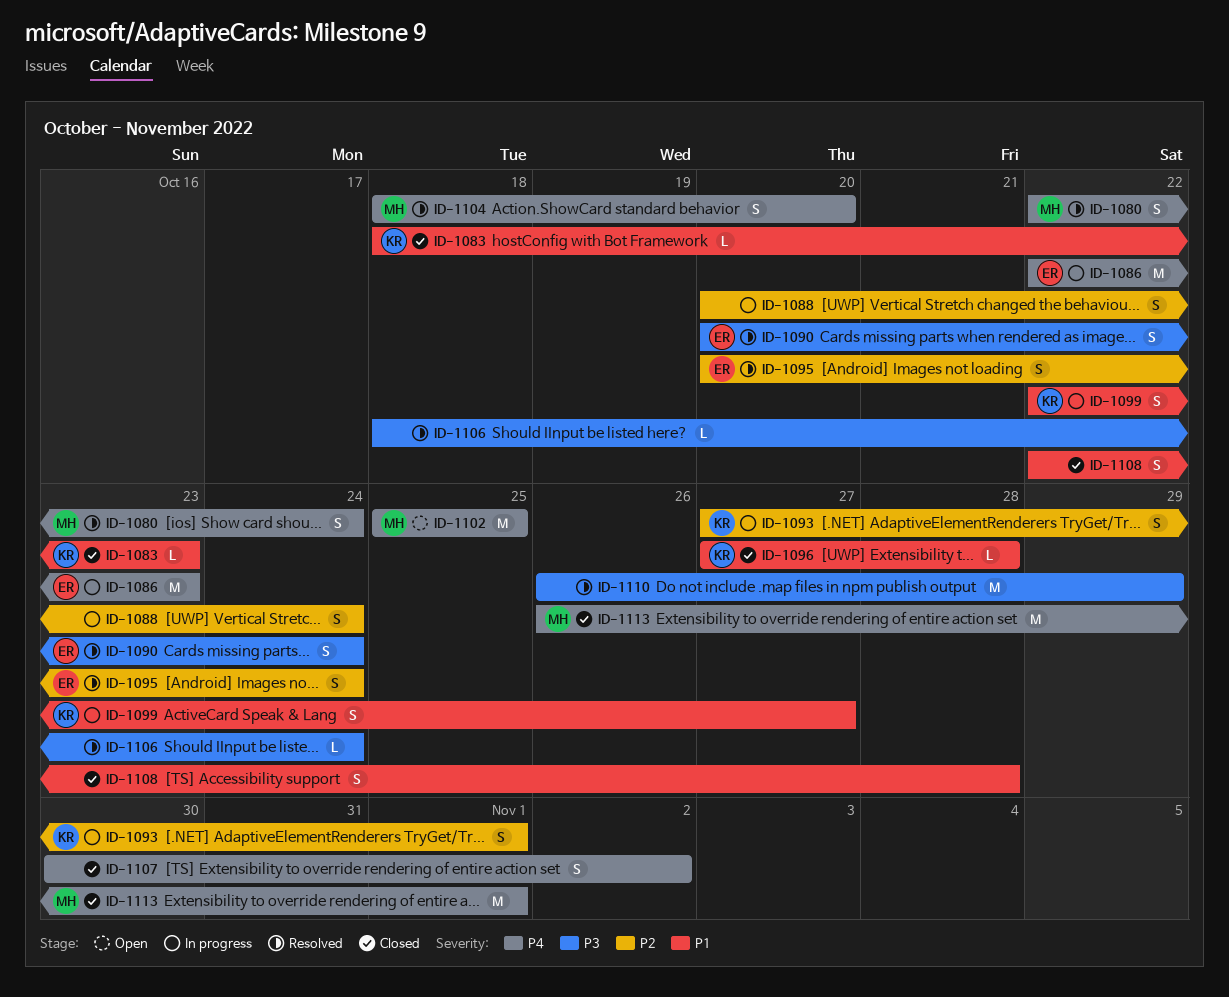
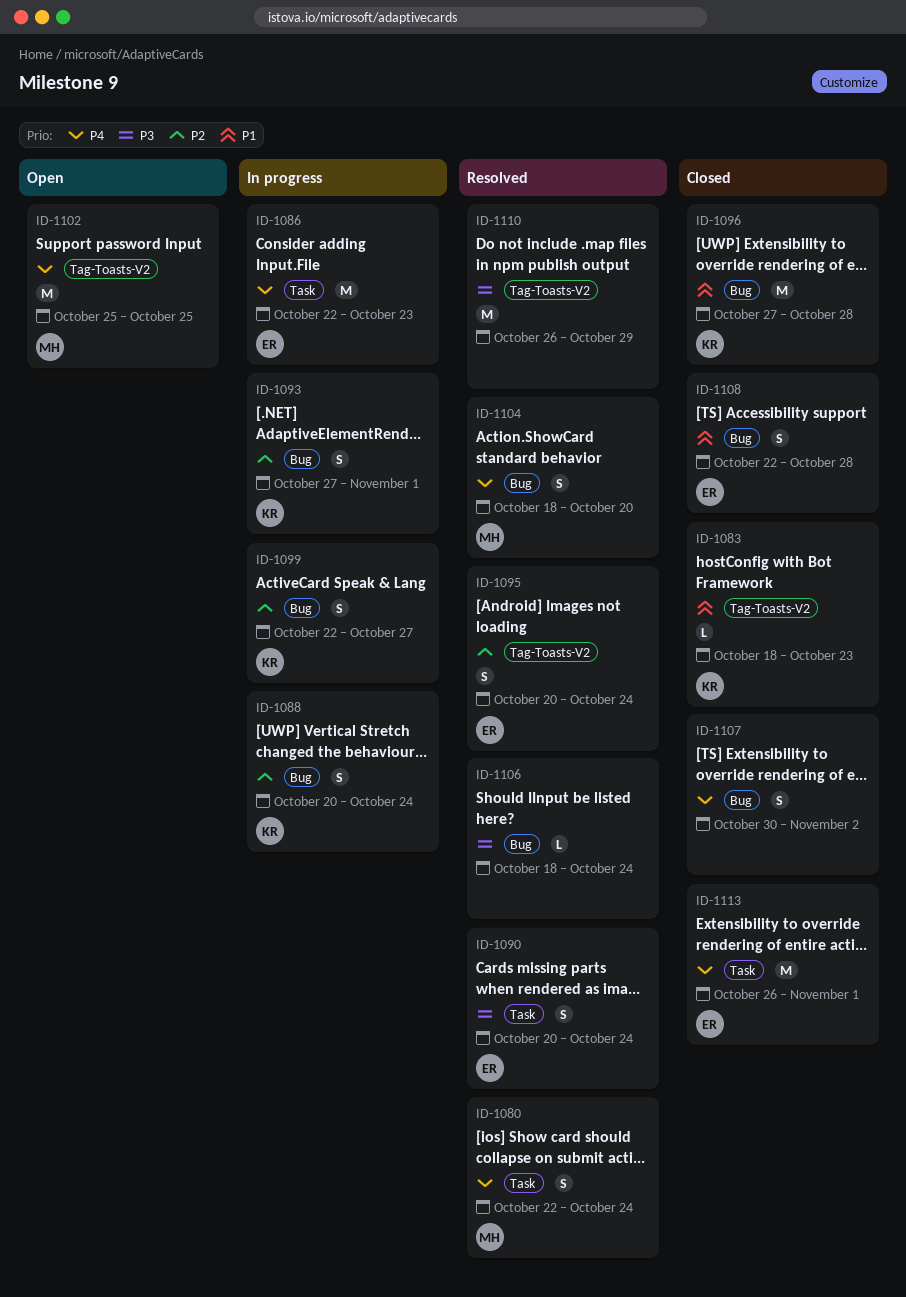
ID-1088, owner: none -> KR
ID-1096, estimate: L -> M
ID-1099, priority: P1 -> P2
ID-1108, owner: none -> ER
ID-1113, owner: MH -> ER

